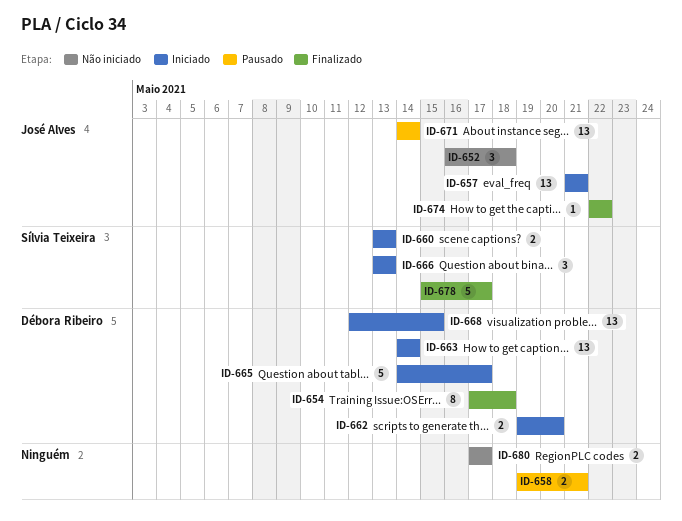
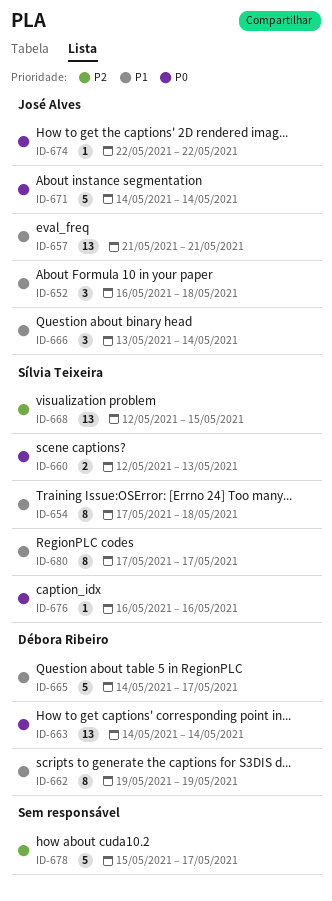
ID-654, owner: Débora Ribeiro -> Sílvia Teixeira
ID-658: present -> none
ID-660, start: May 13 -> May 12
ID-662, estimate: 2 -> 8
ID-662, due: May 20 -> May 19
ID-666, owner: Sílvia Teixeira -> José Alves
ID-666, due: May 13 -> May 14
ID-668, owner: Débora Ribeiro -> Sílvia Teixeira
ID-671, estimate: 13 -> 5
ID-676: none -> present
ID-678, owner: Sílvia Teixeira -> none
ID-680, owner: none -> Sílvia Teixeira
ID-680, estimate: 2 -> 8

